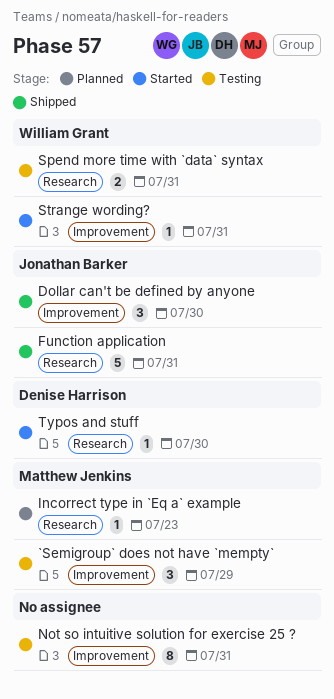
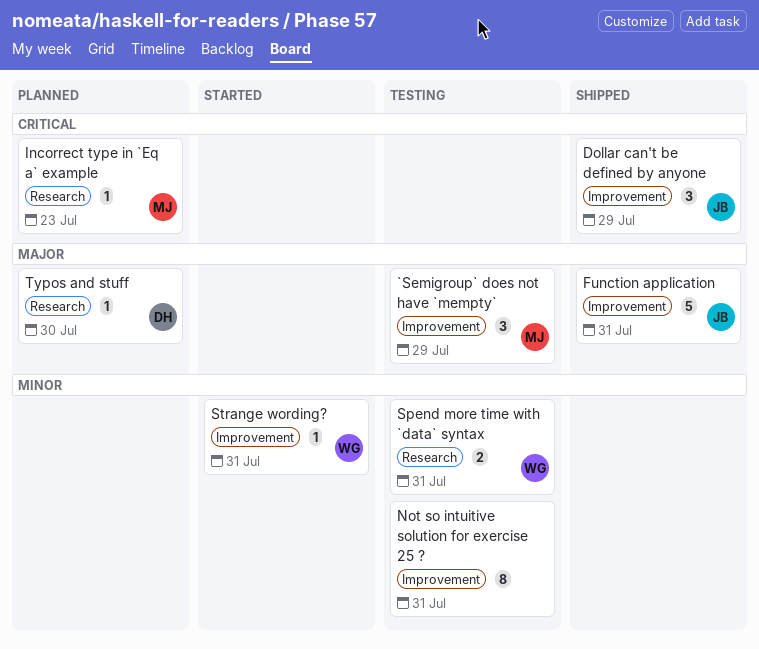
Dollar can't be defined by anyone, due: Jul 30 -> Jul 29
Function application, label: Research -> Improvement
Typos and stuff, status: Started -> Planned

